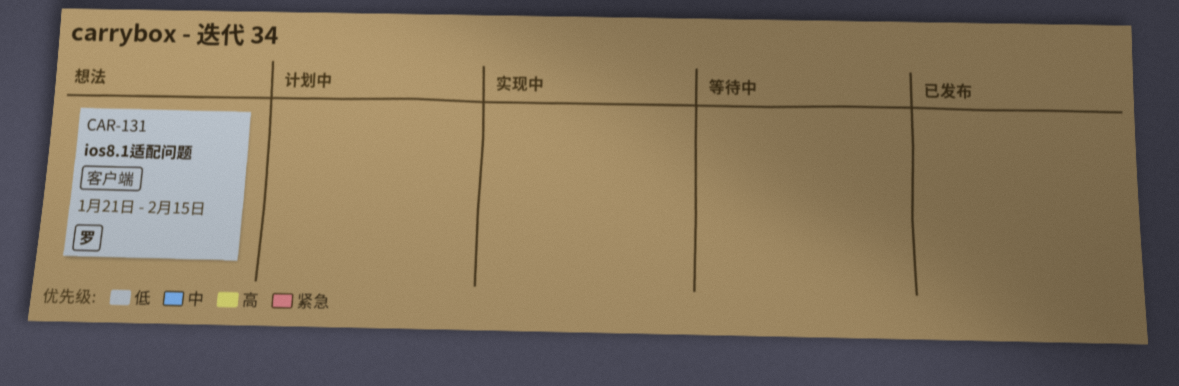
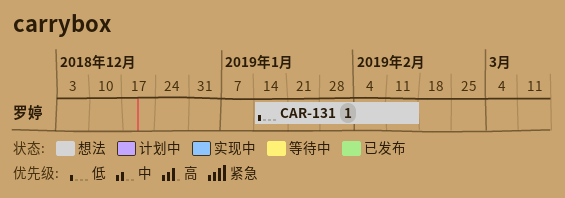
CAR-131, start: Jan 21 -> Jan 14

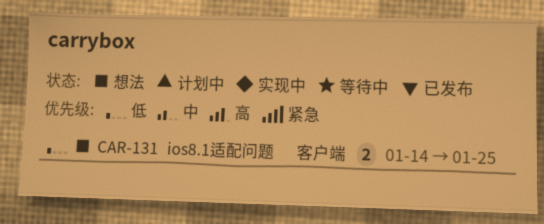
CAR-131, estimate: 1 -> 2
CAR-131, due: Feb 15 -> Jan 25

